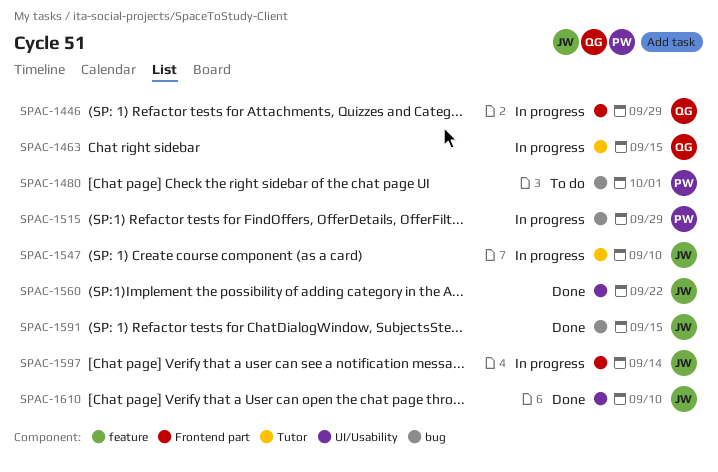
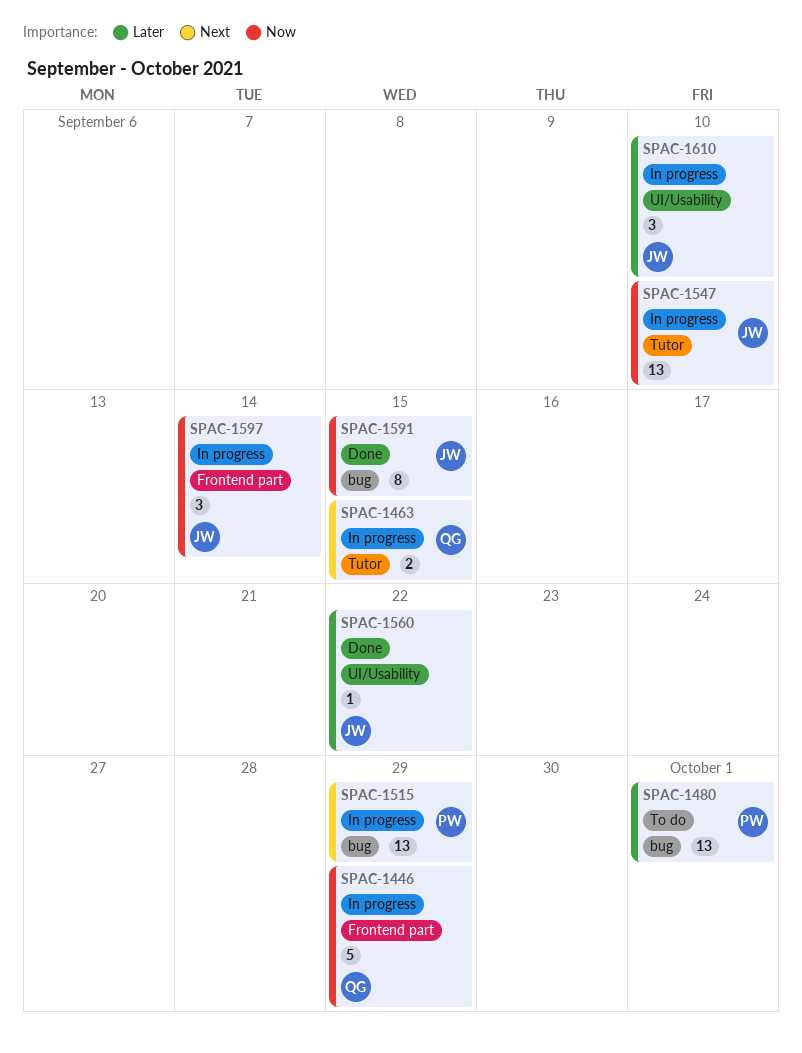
SPAC-1610, status: Done -> In progress

